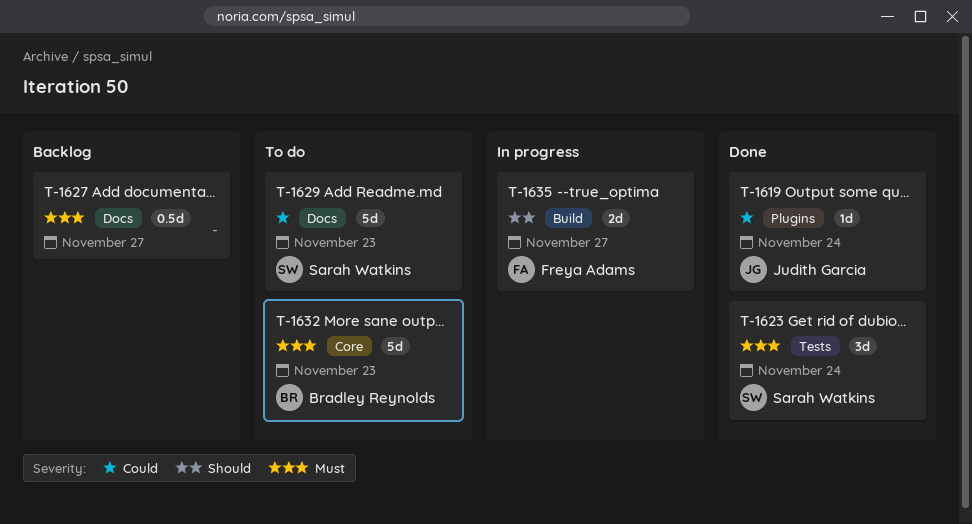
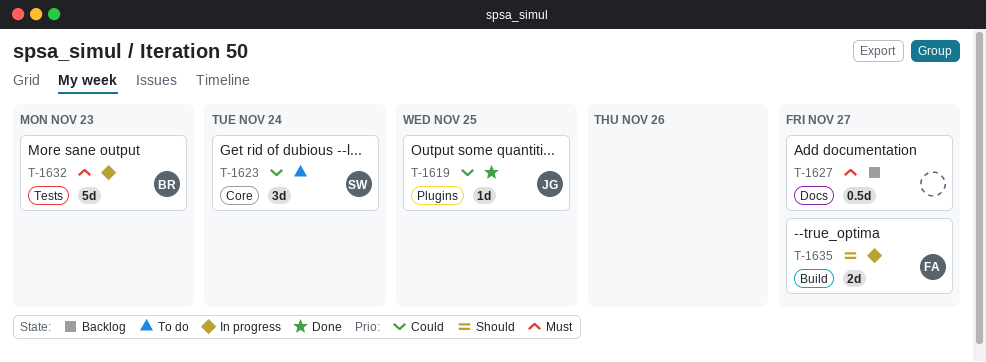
T-1619, due: Nov 24 -> Nov 25
T-1623, status: Done -> To do
T-1623, priority: Must -> Could
T-1623, label: Tests -> Core
T-1629: present -> none
T-1632, status: To do -> In progress
T-1632, label: Core -> Tests

